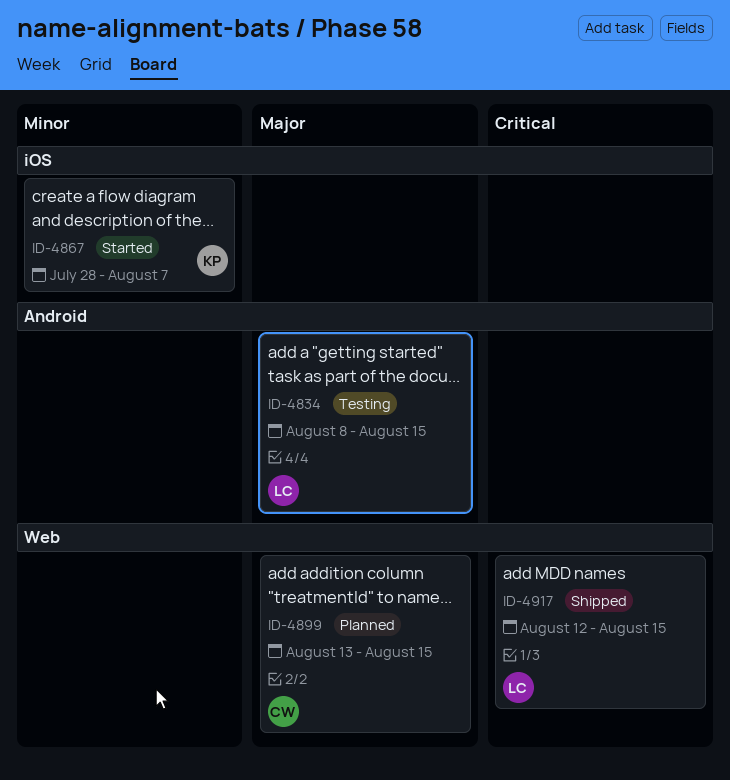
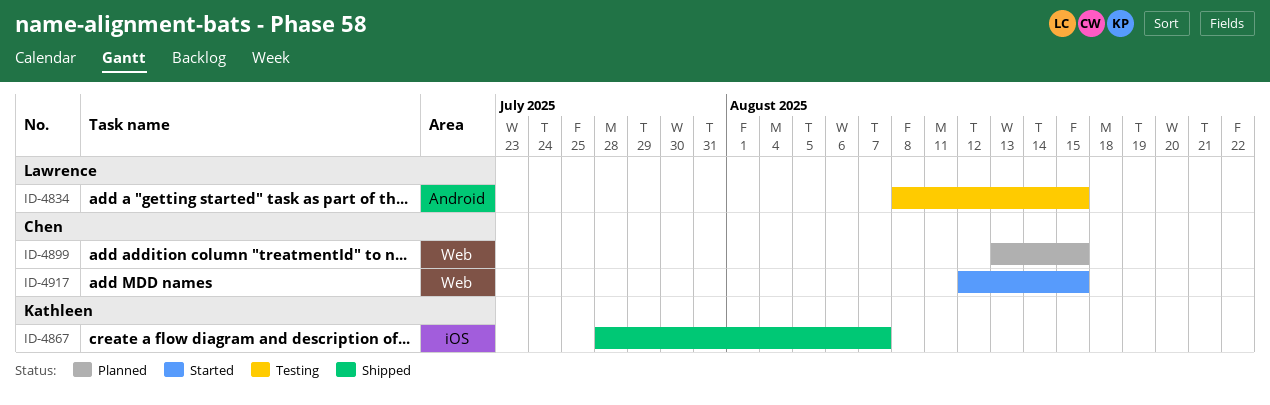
ID-4867, status: Started -> Shipped
ID-4917, status: Shipped -> Started
ID-4917, owner: Lawrence -> Chen

